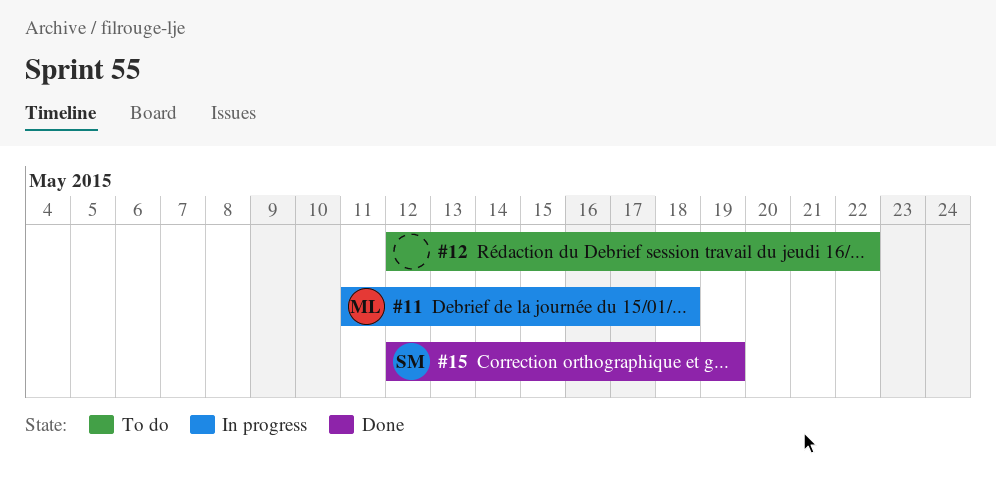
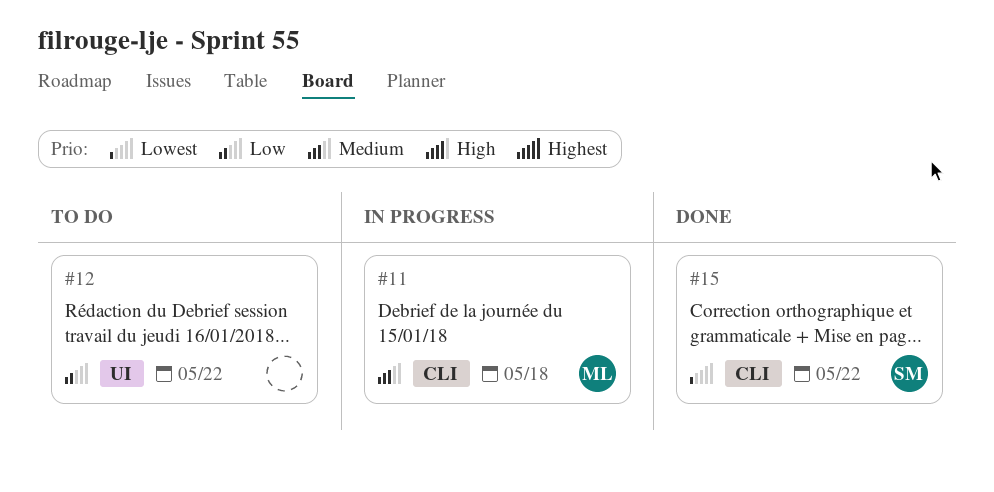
#15, due: May 19 -> May 22

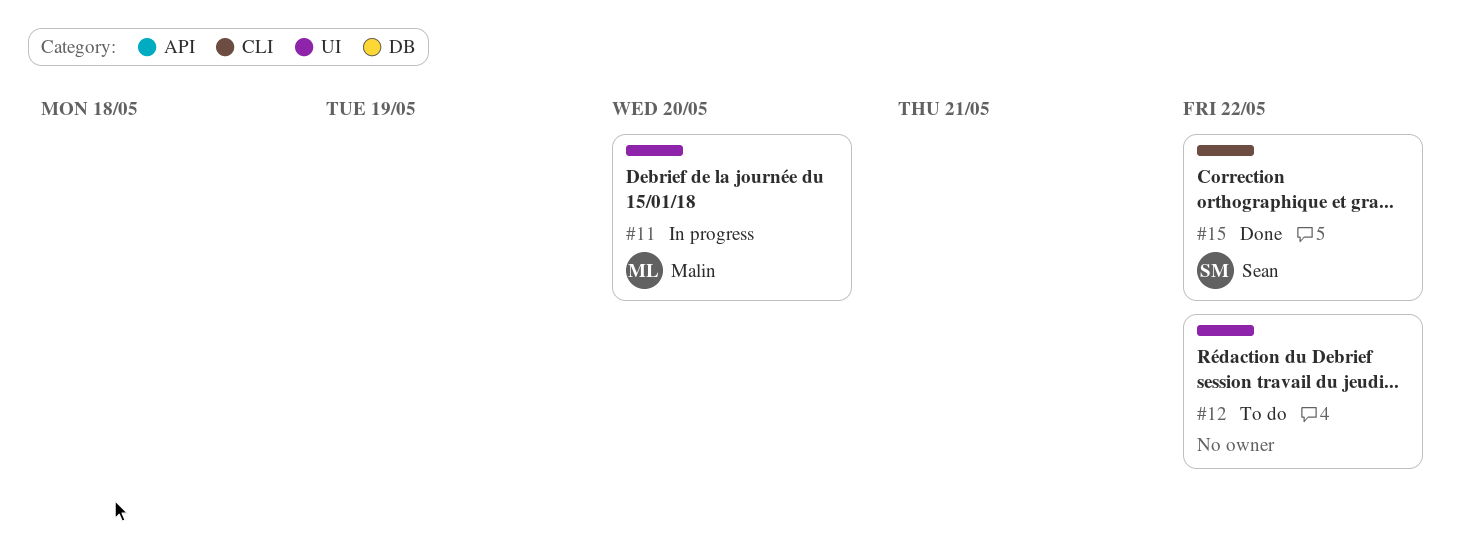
#11, label: CLI -> UI
#11, due: May 18 -> May 20

